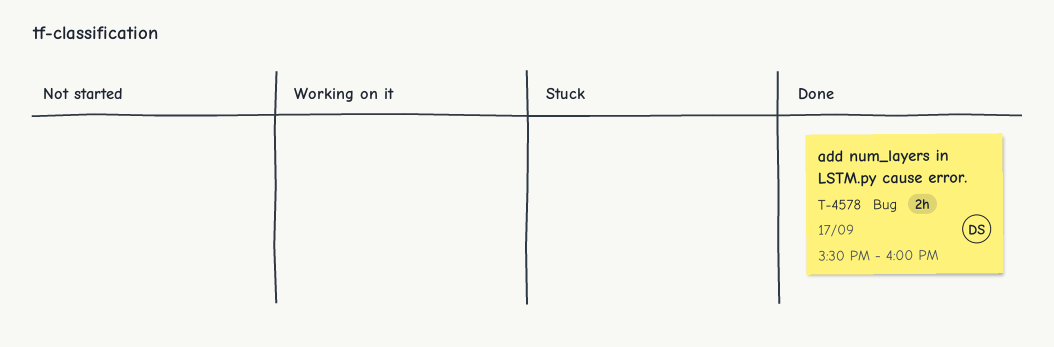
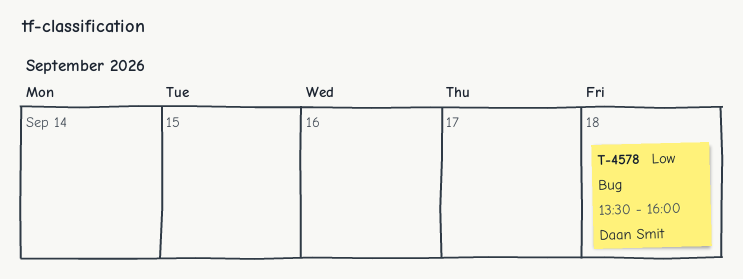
T-4578, day: Sep 17 -> Sep 18
T-4578, begins: 15:30 -> 13:30

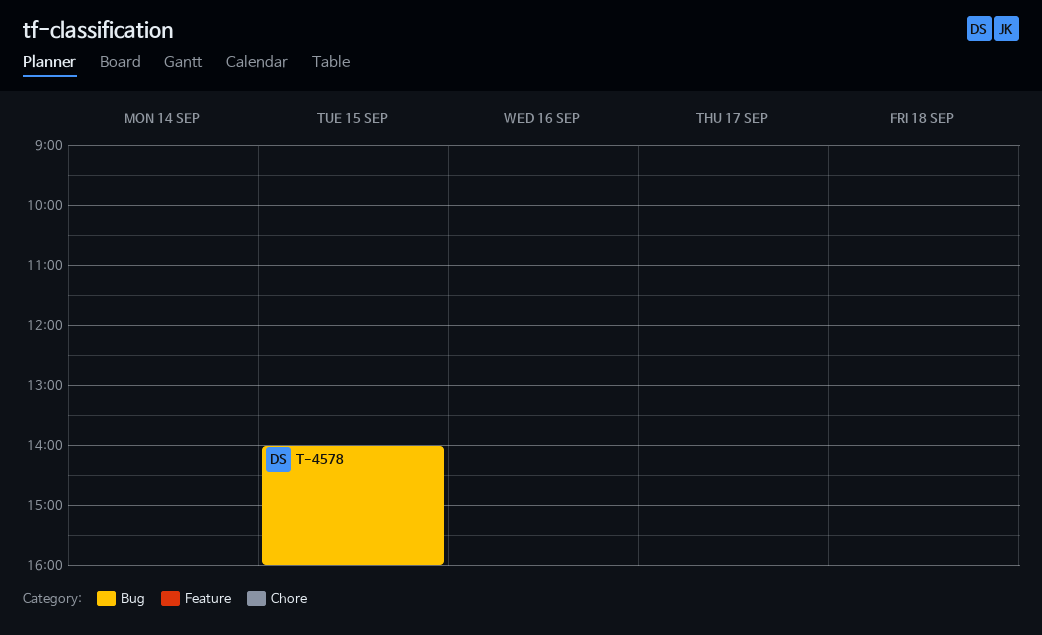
T-4578, day: Sep 18 -> Sep 15
T-4578, begins: 13:30 -> 14:00

